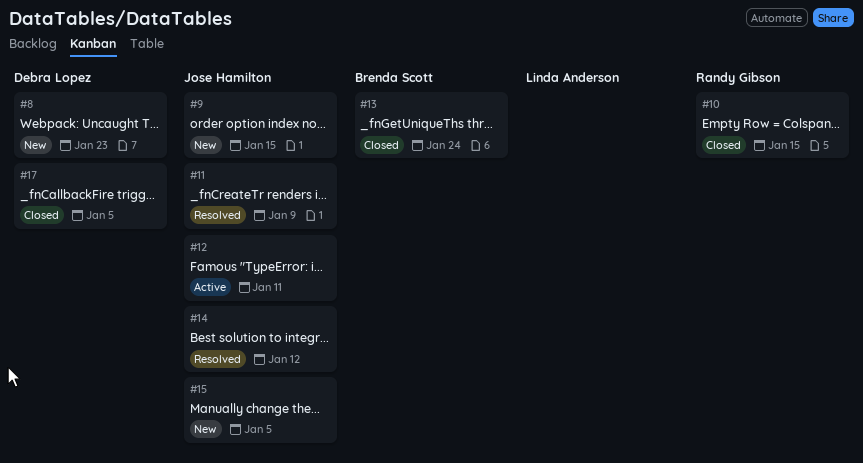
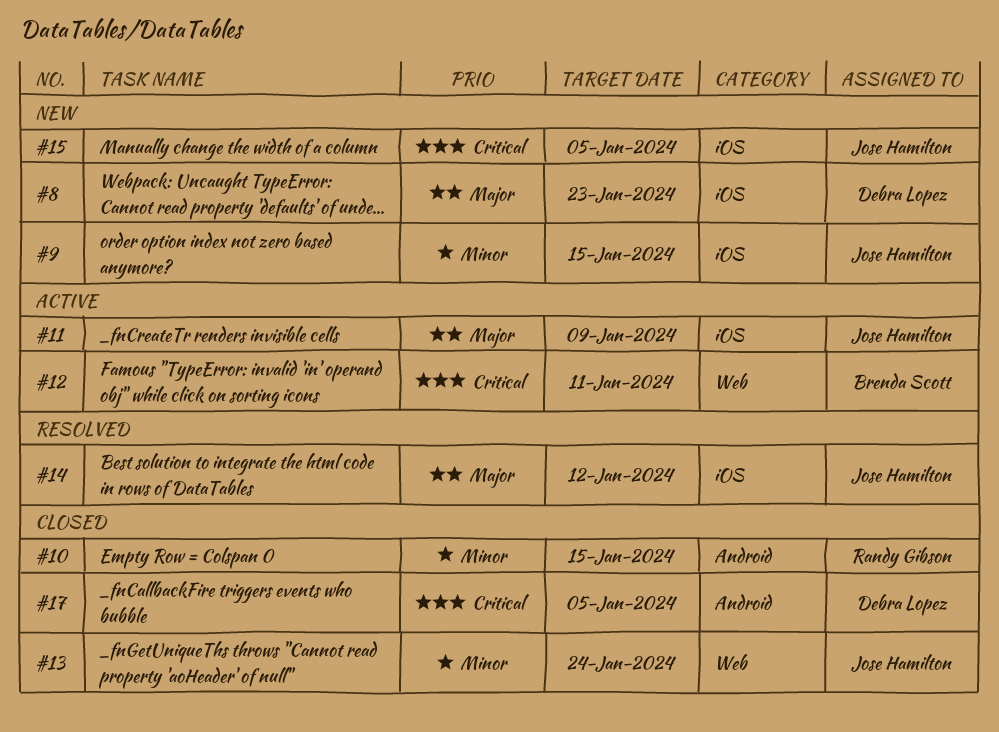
#11, status: Resolved -> Active
#12, owner: Jose Hamilton -> Brenda Scott
#13, owner: Brenda Scott -> Jose Hamilton

